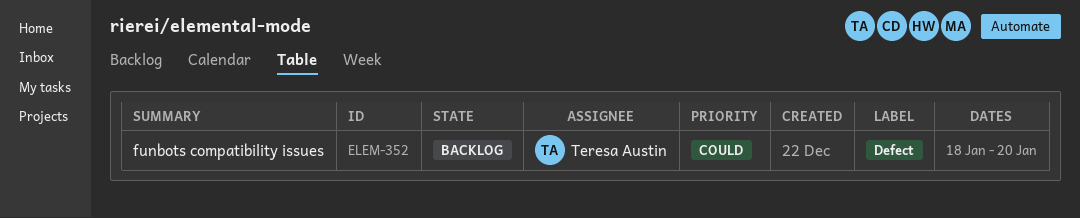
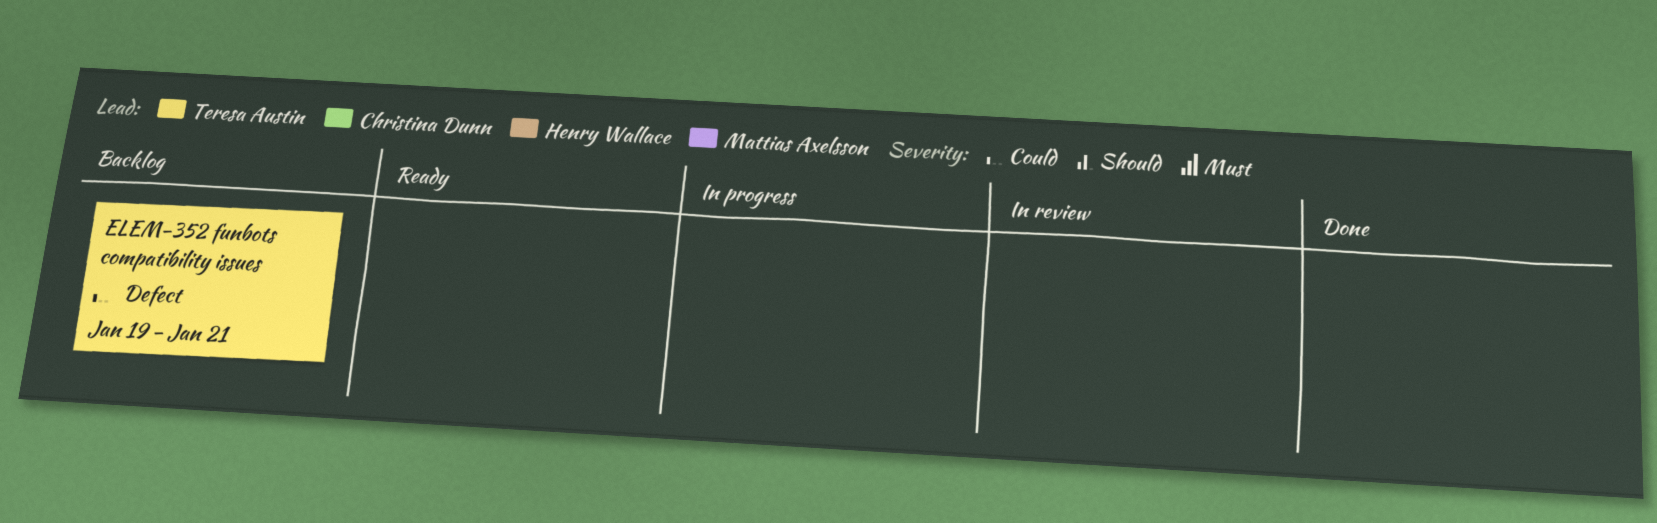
ELEM-352, start: Jan 18 -> Jan 19
ELEM-352, due: Jan 20 -> Jan 21

